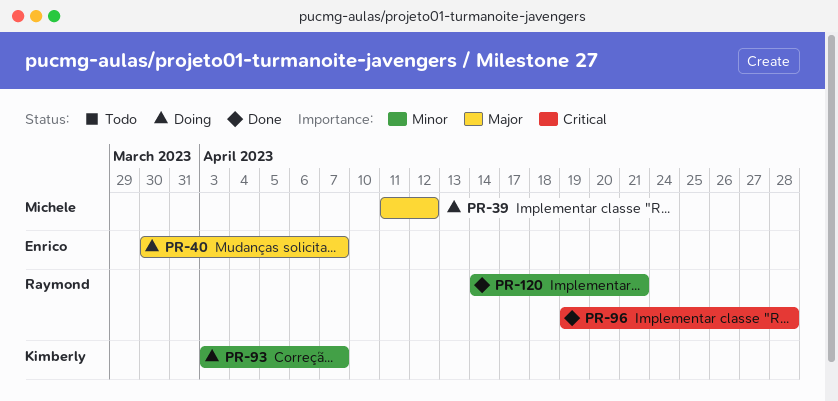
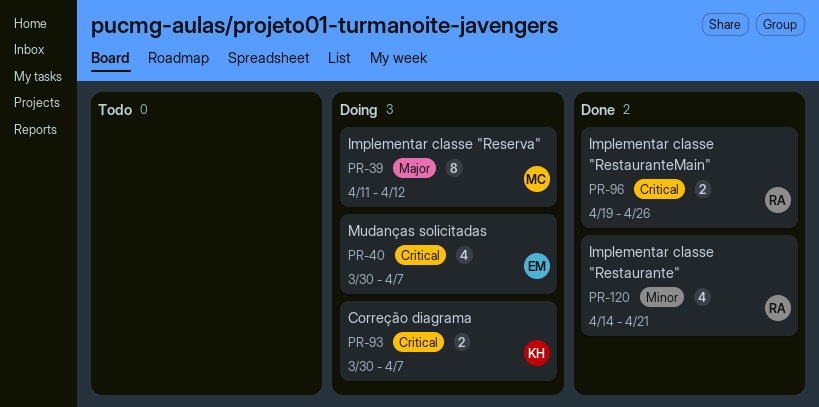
PR-40, priority: Major -> Critical
PR-93, priority: Minor -> Critical
PR-93, start: Apr 3 -> Mar 30
PR-96, due: Apr 28 -> Apr 26

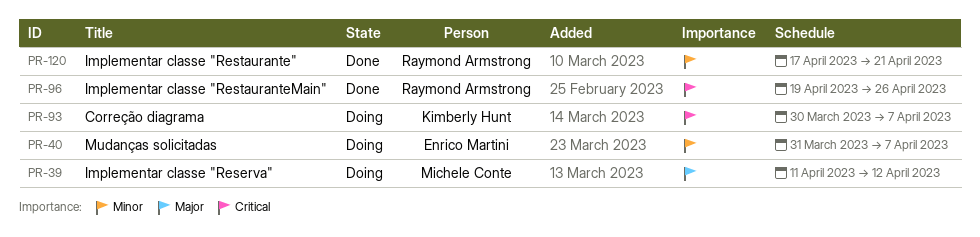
PR-40, priority: Critical -> Minor
PR-40, start: Mar 30 -> Mar 31
PR-120, start: Apr 14 -> Apr 17

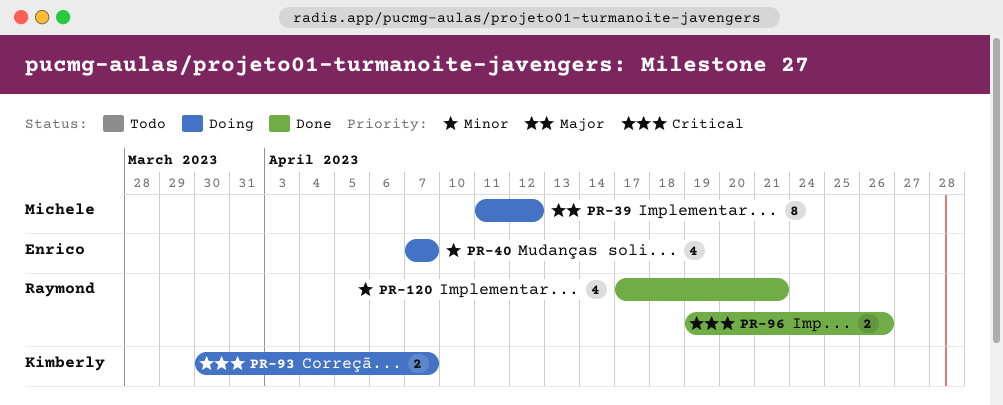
PR-40, start: Mar 31 -> Apr 7

